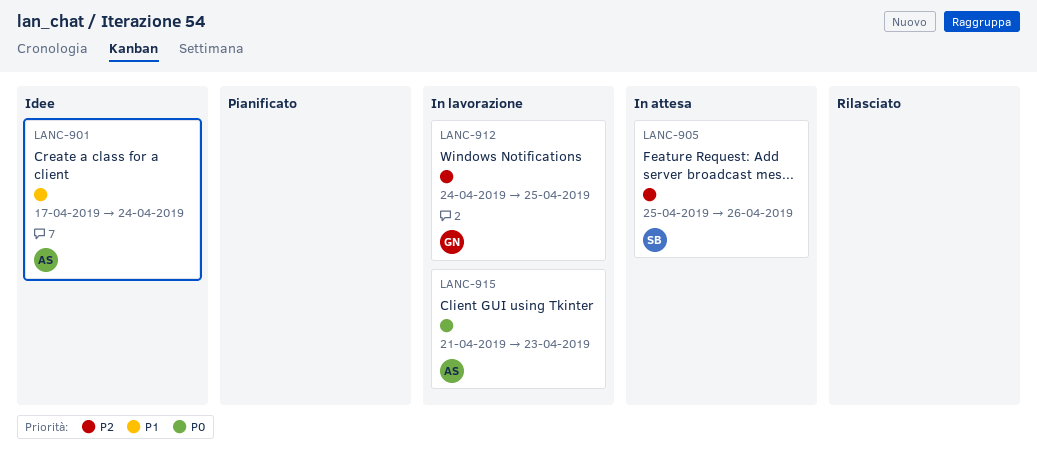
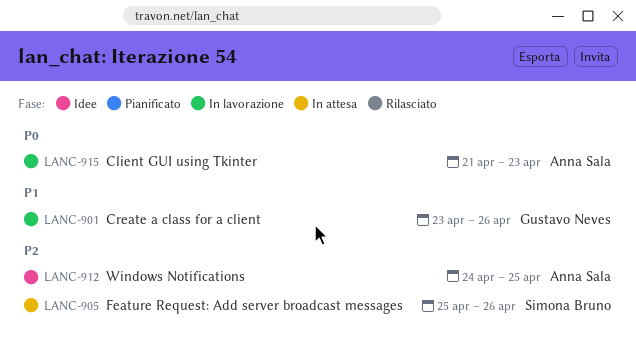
LANC-901, status: Idee -> In lavorazione
LANC-901, owner: Anna Sala -> Gustavo Neves
LANC-901, start: Apr 17 -> Apr 23
LANC-901, due: Apr 24 -> Apr 26
LANC-912, status: In lavorazione -> Idee
LANC-912, owner: Gustavo Neves -> Anna Sala

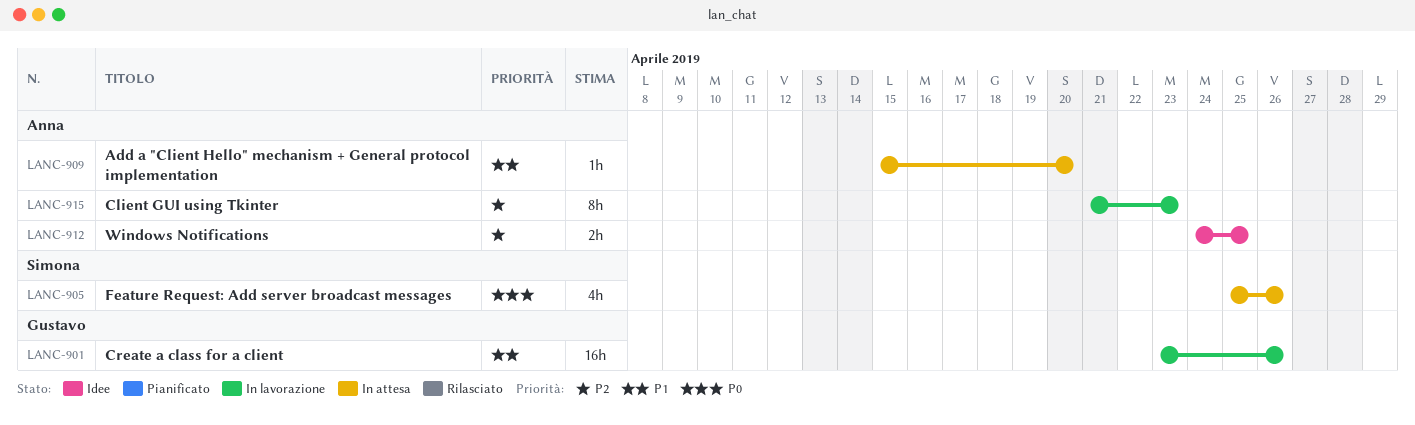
LANC-905, priority: P2 -> P0
LANC-909: none -> present
LANC-915, priority: P0 -> P2

